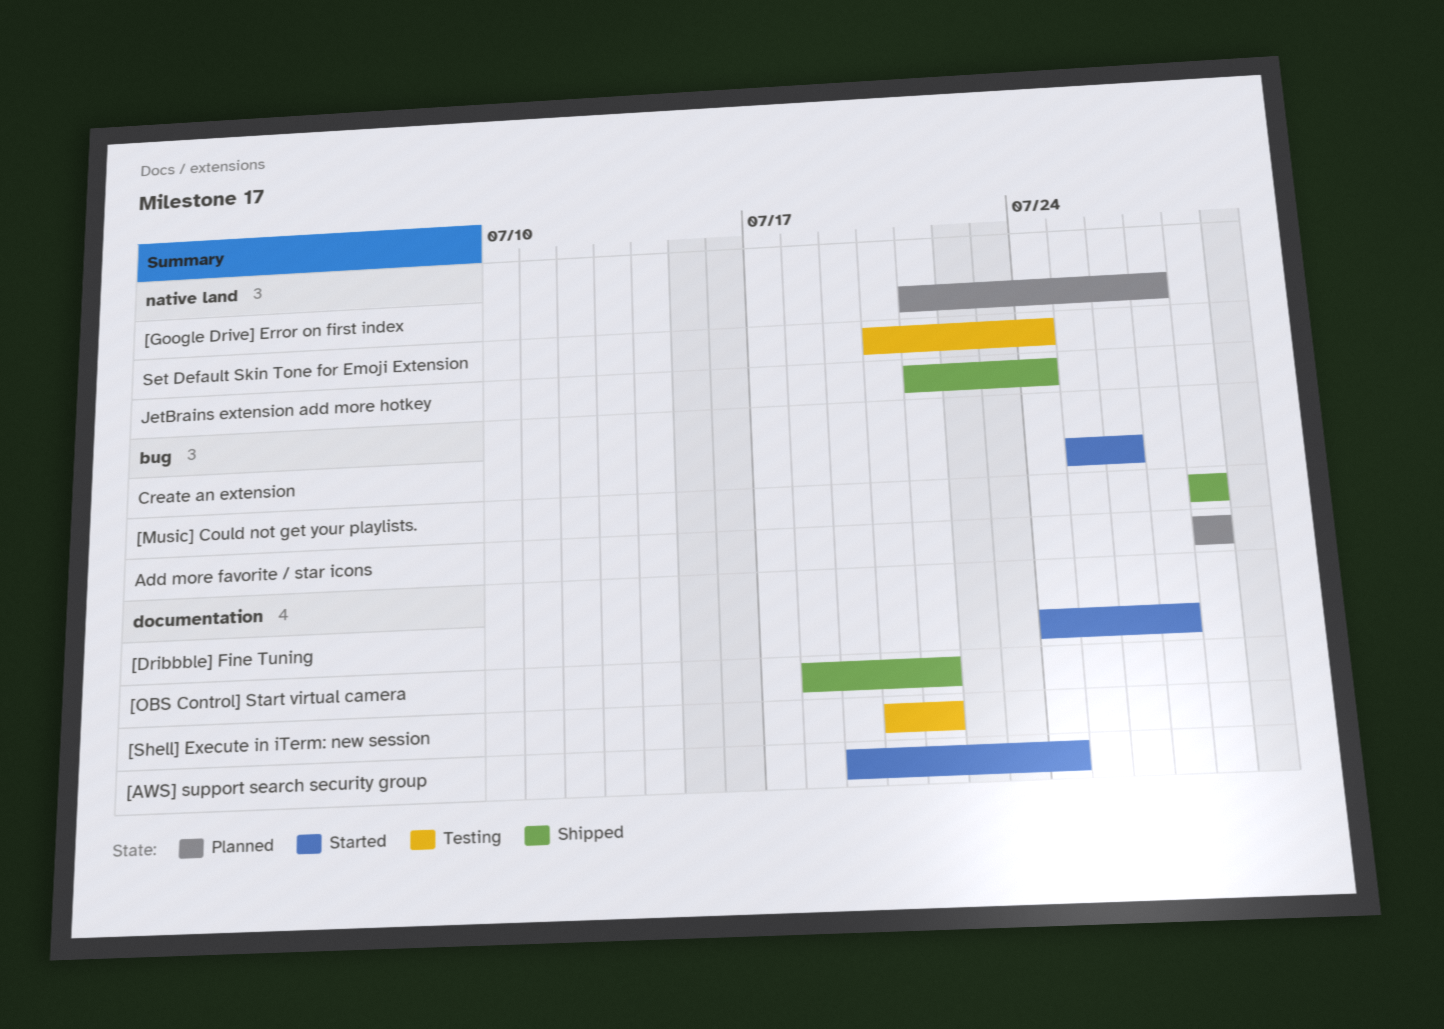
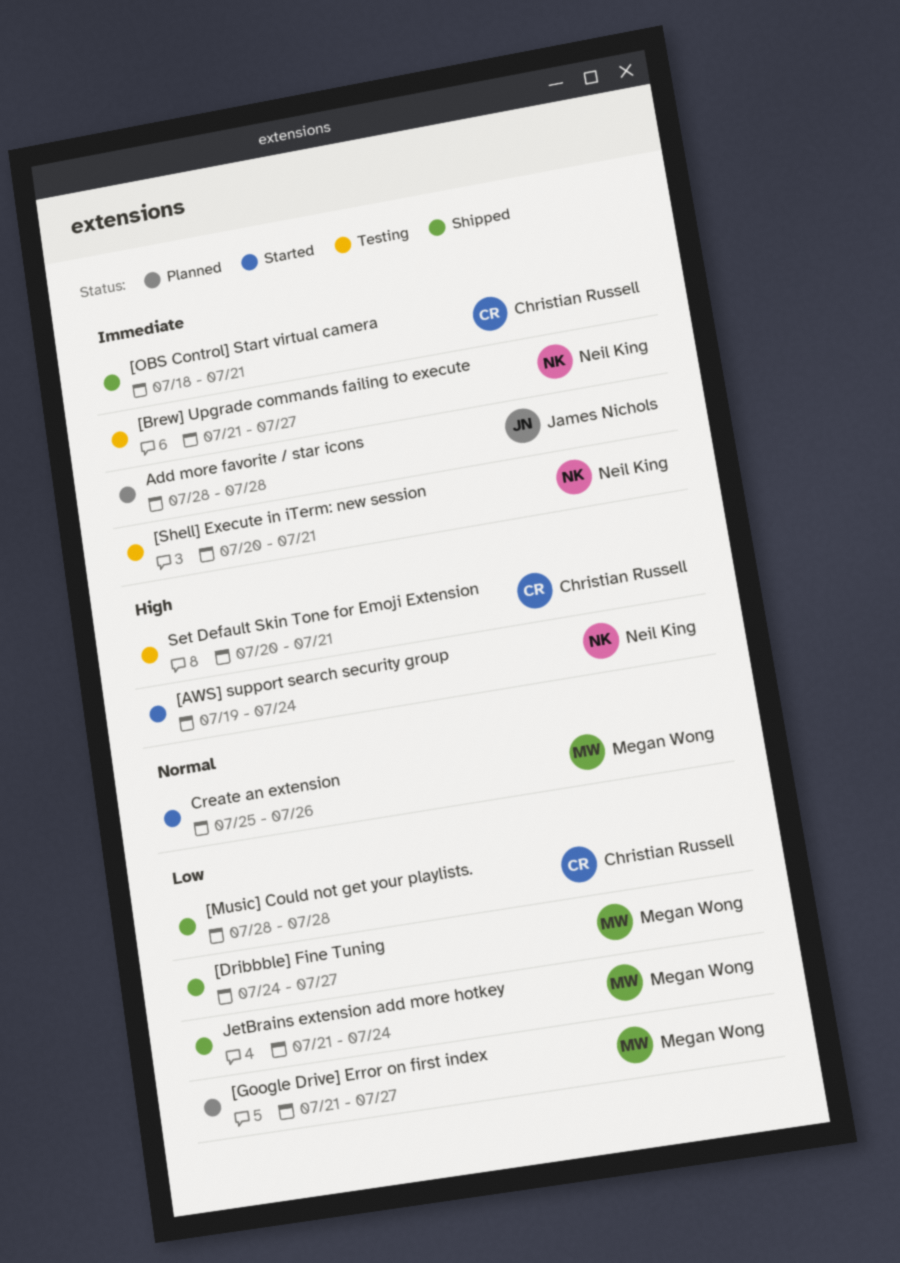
[Brew] Upgrade commands failing to execute: none -> present
[Dribbble] Fine Tuning, status: Started -> Shipped
Set Default Skin Tone for Emoji Extension, due: Jul 24 -> Jul 21

